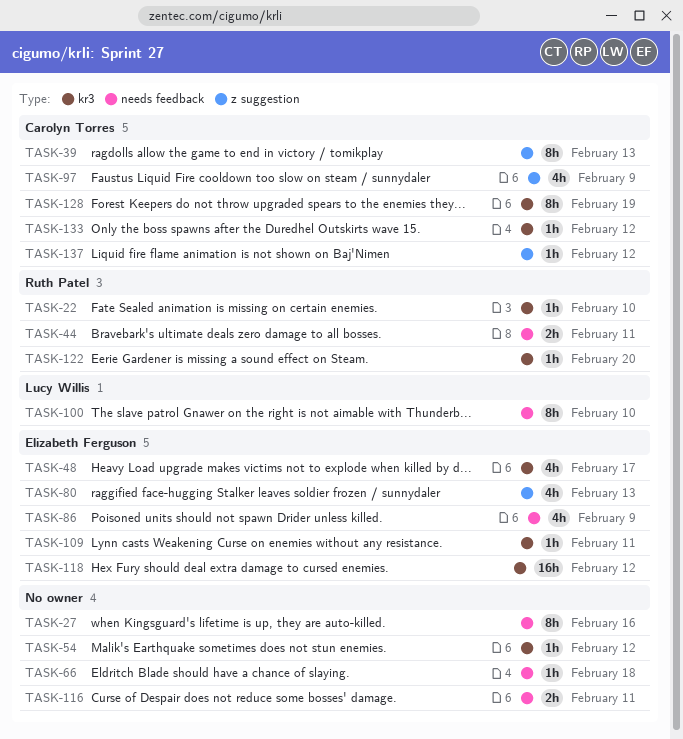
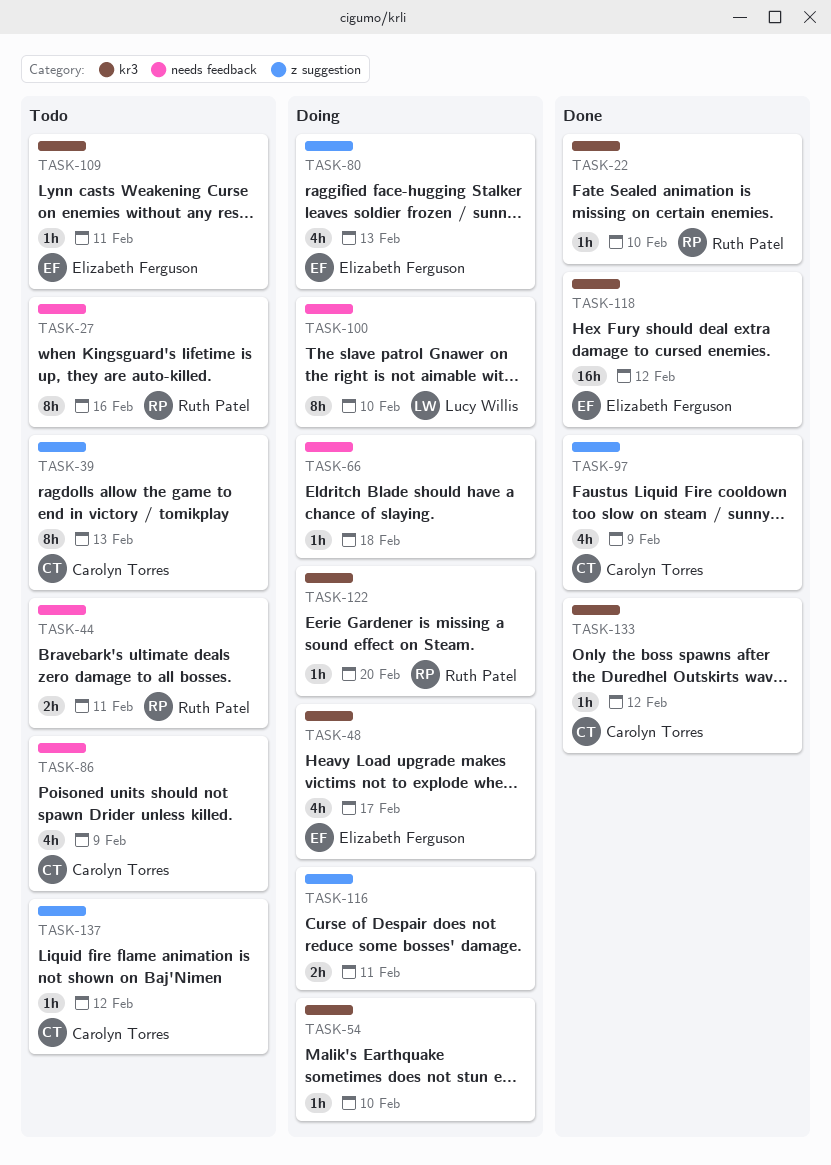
TASK-27, owner: none -> Ruth Patel
TASK-54, due: Feb 12 -> Feb 10
TASK-86, owner: Elizabeth Ferguson -> Carolyn Torres
TASK-116, label: needs feedback -> z suggestion
TASK-128: present -> none

